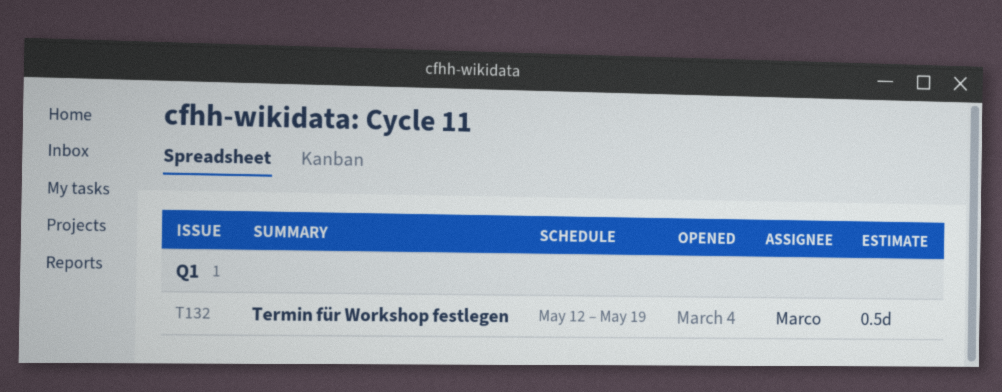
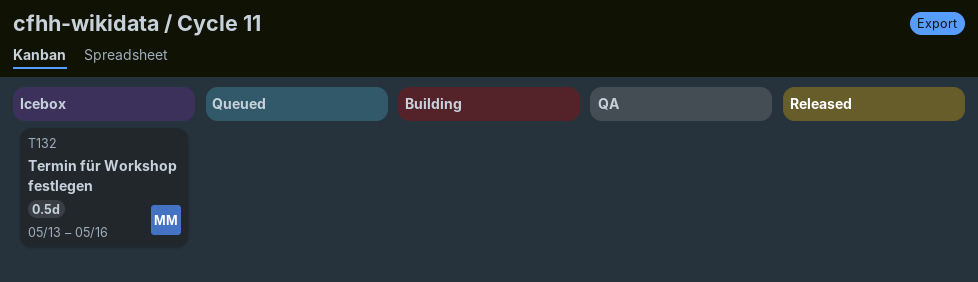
T132, start: May 12 -> May 13
T132, due: May 19 -> May 16

